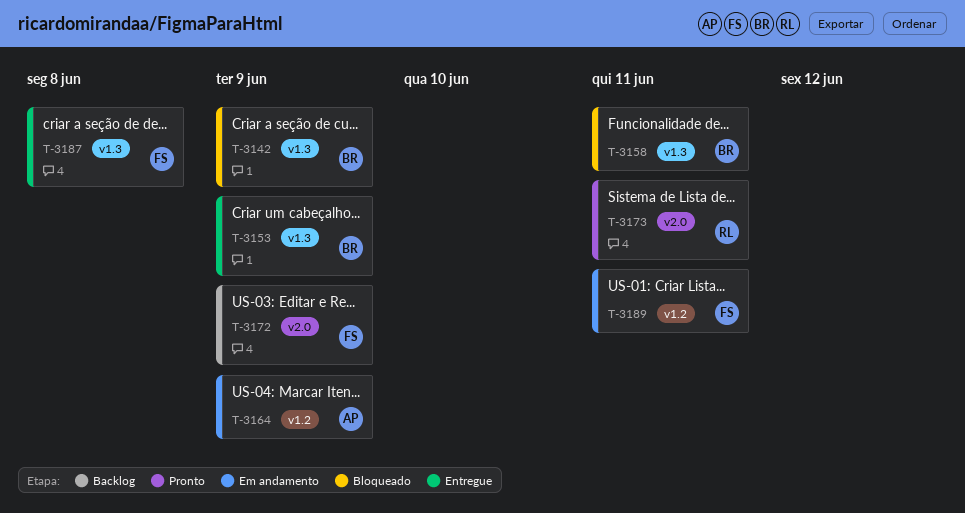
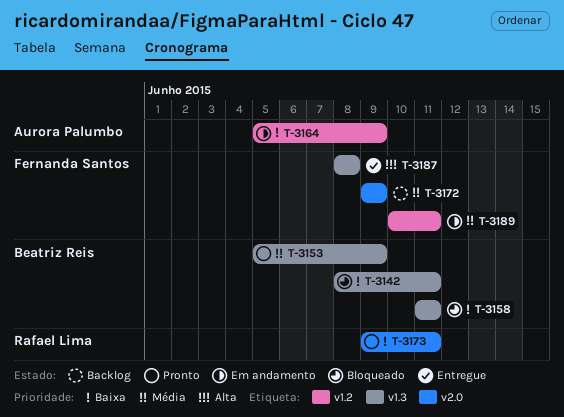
T-3142, due: Jun 9 -> Jun 11
T-3153, status: Entregue -> Pronto

